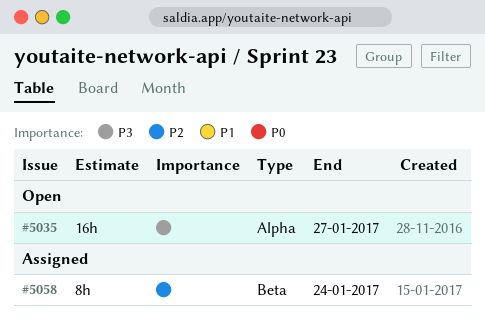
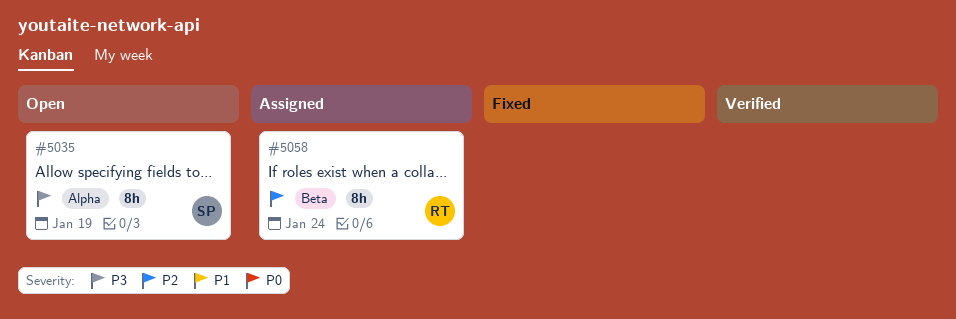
#5035, estimate: 16h -> 8h
#5035, due: Jan 27 -> Jan 19

